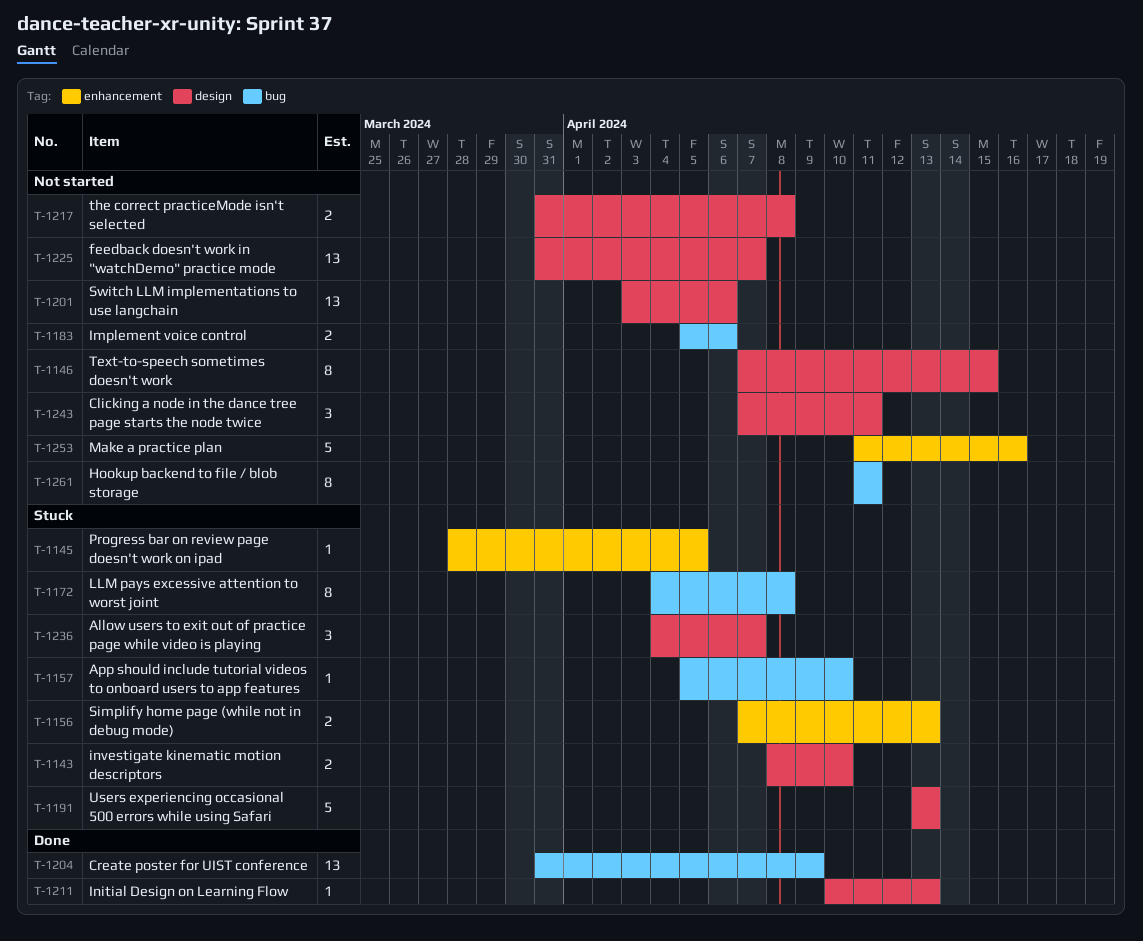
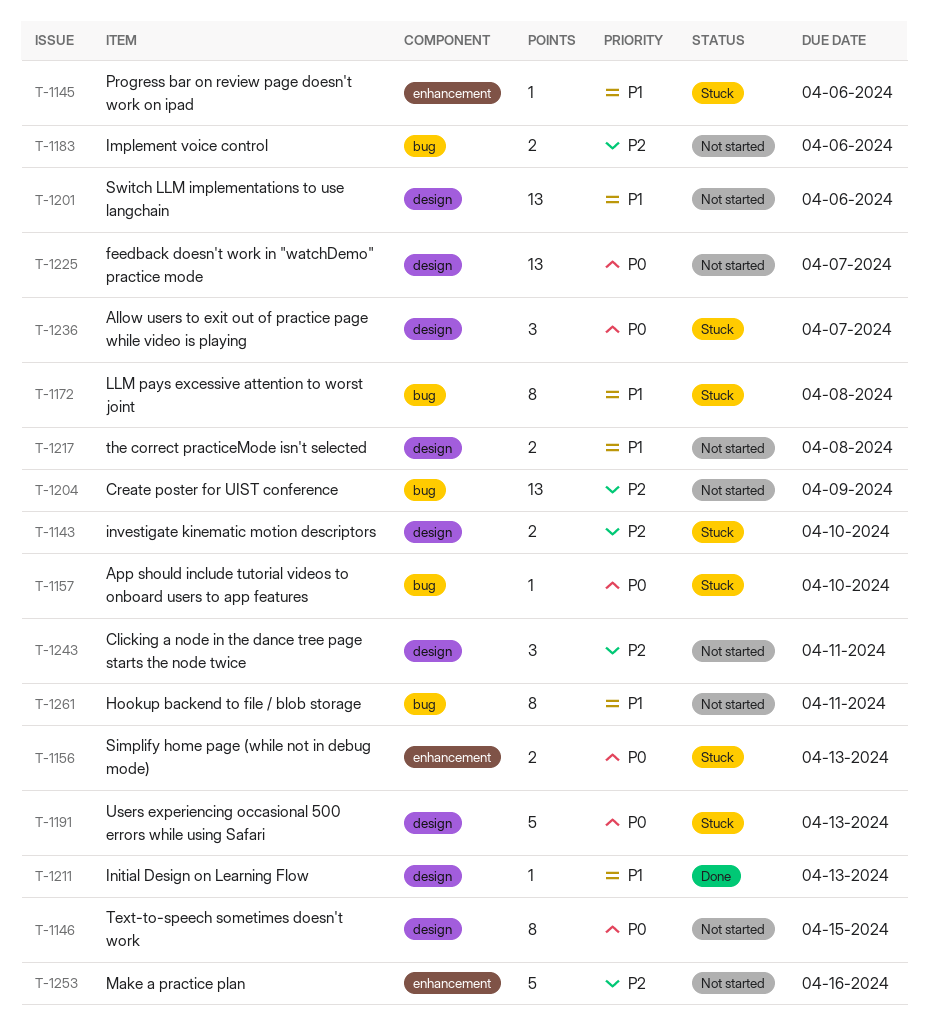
T-1145, due: Apr 5 -> Apr 6
T-1204, status: Done -> Not started

